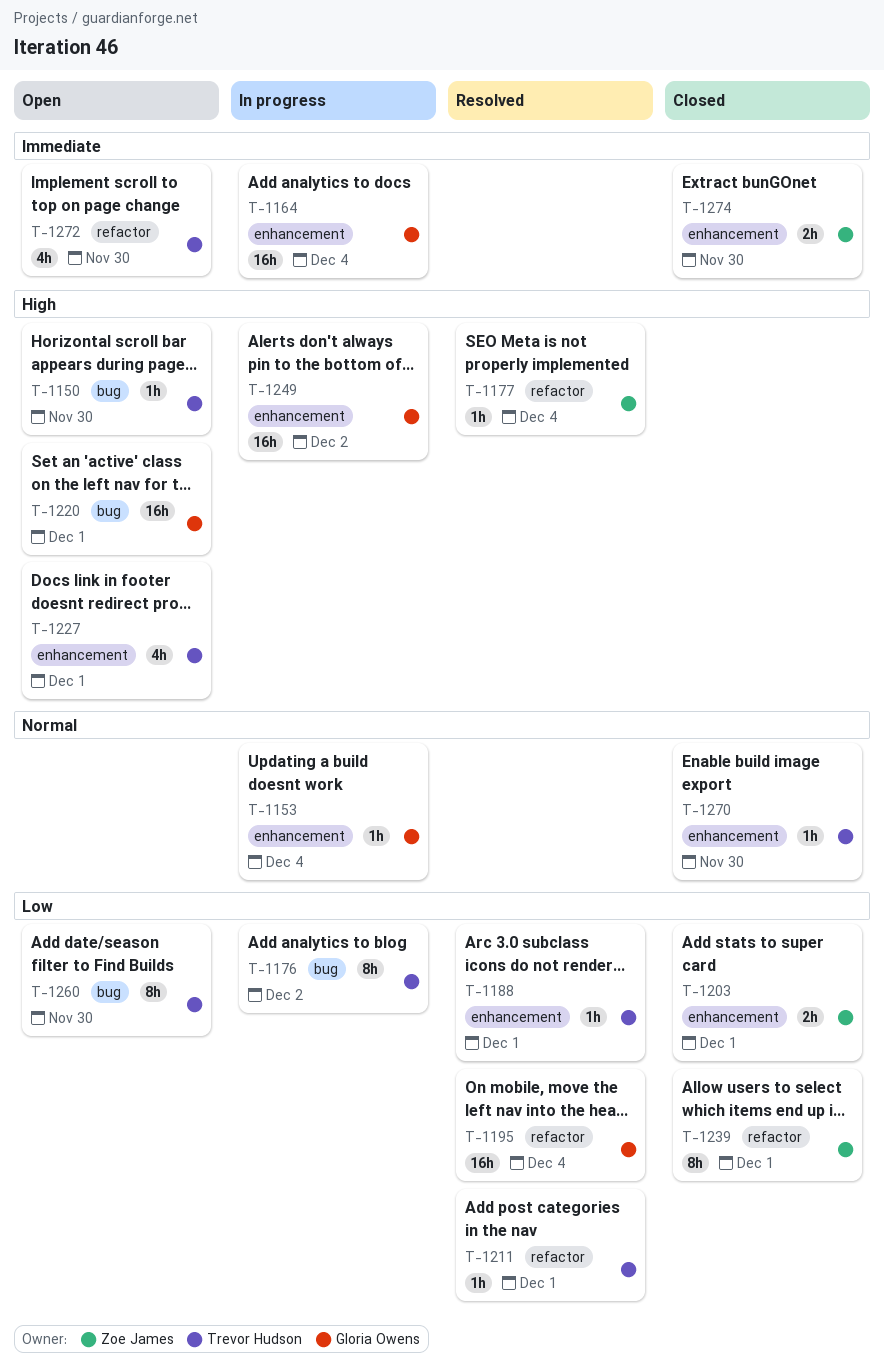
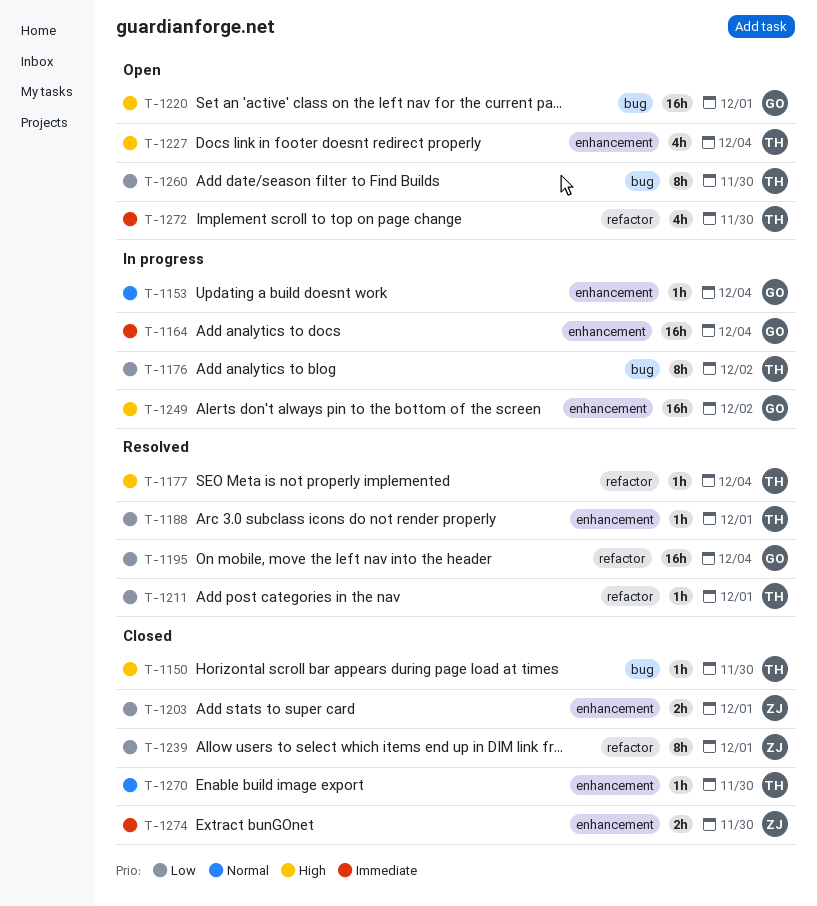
T-1150, status: Open -> Closed
T-1177, owner: Zoe James -> Trevor Hudson
T-1227, due: Dec 1 -> Dec 4

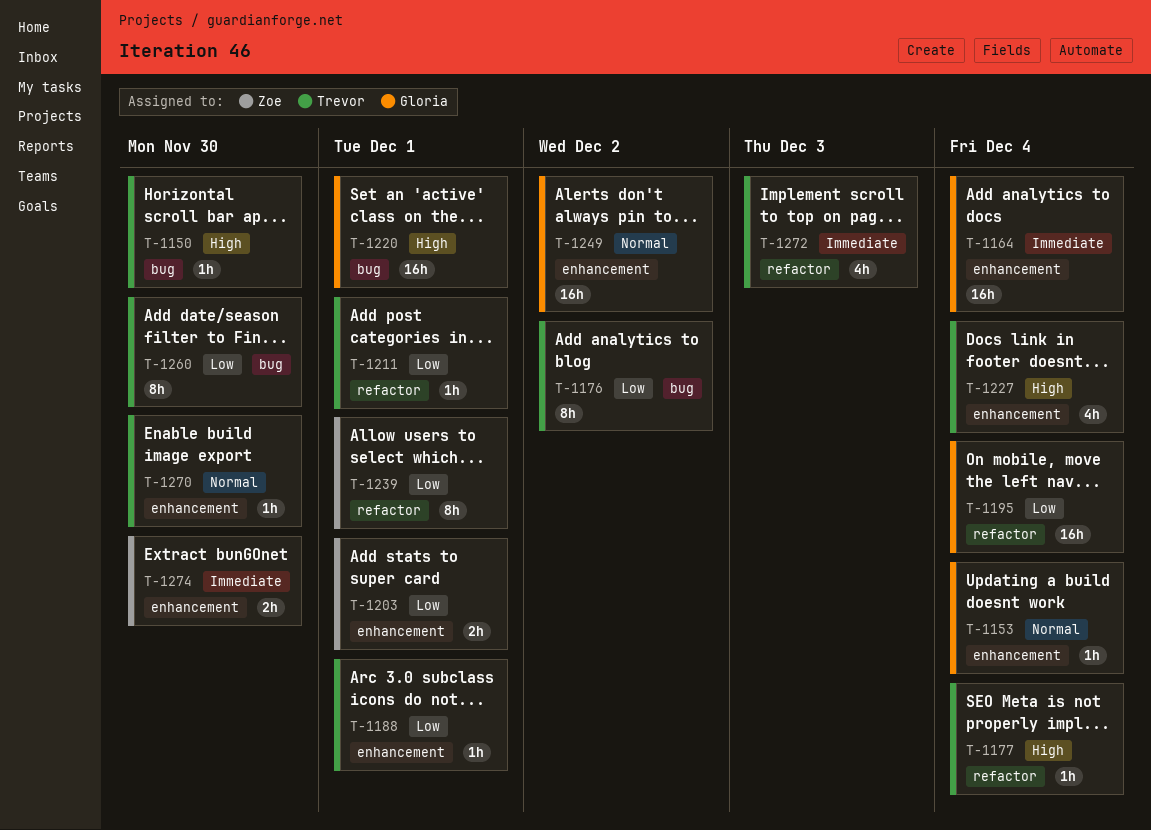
T-1249, priority: High -> Normal
T-1272, due: Nov 30 -> Dec 3

